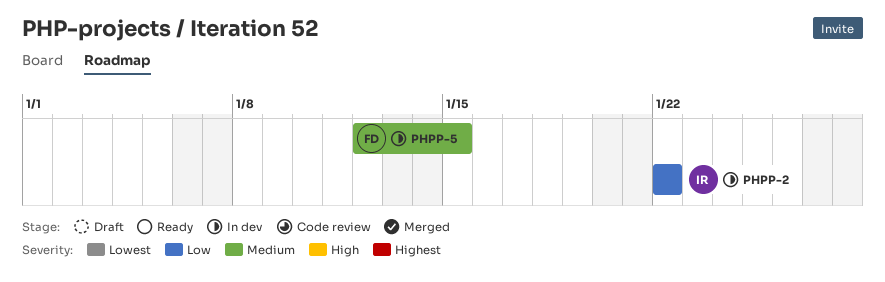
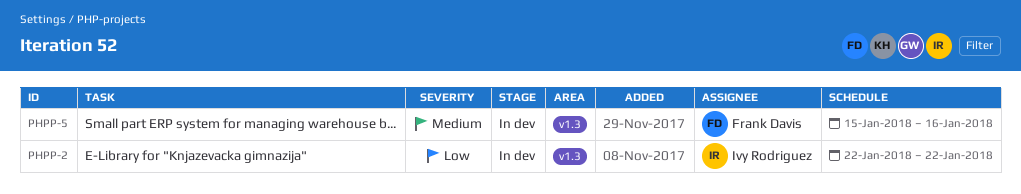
PHPP-5, start: Jan 12 -> Jan 15
PHPP-5, due: Jan 15 -> Jan 16

